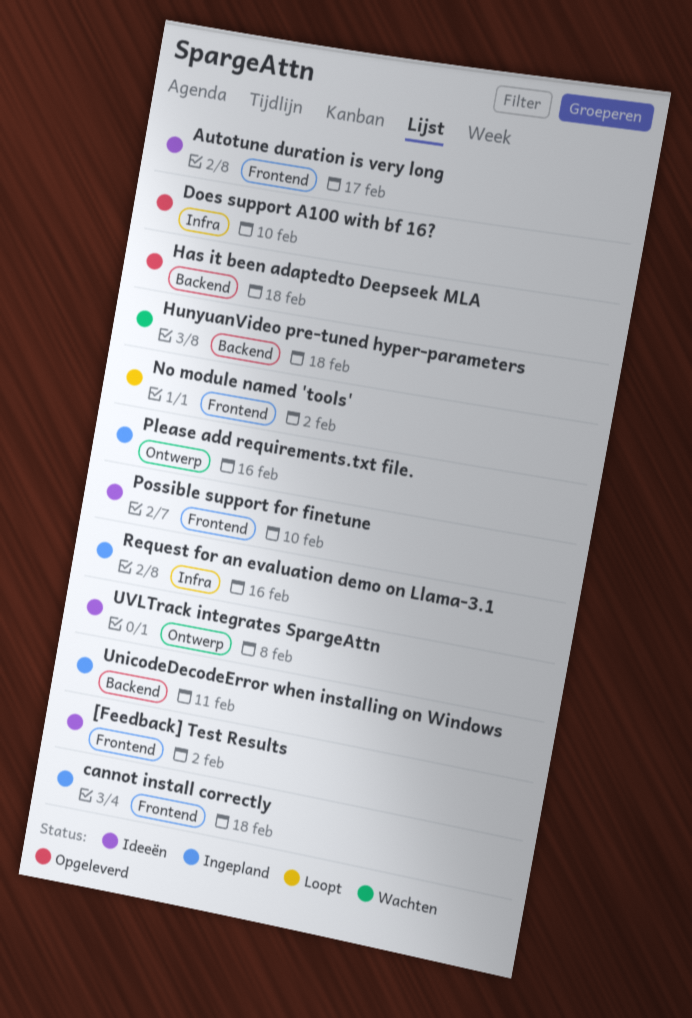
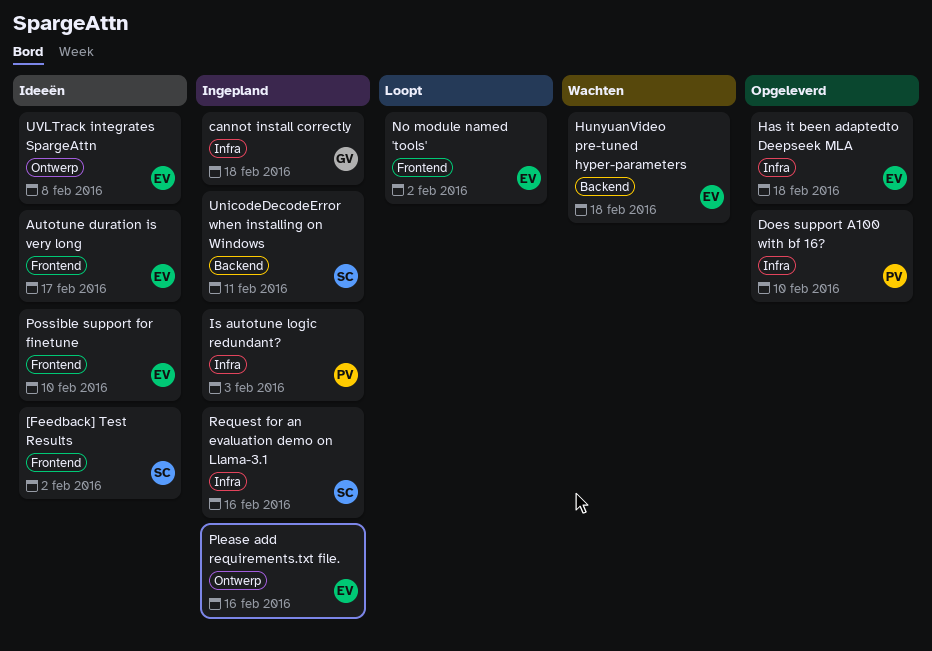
cannot install correctly, label: Frontend -> Infra
Has it been adaptedto Deepseek MLA, label: Backend -> Infra
Is autotune logic redundant?: none -> present

